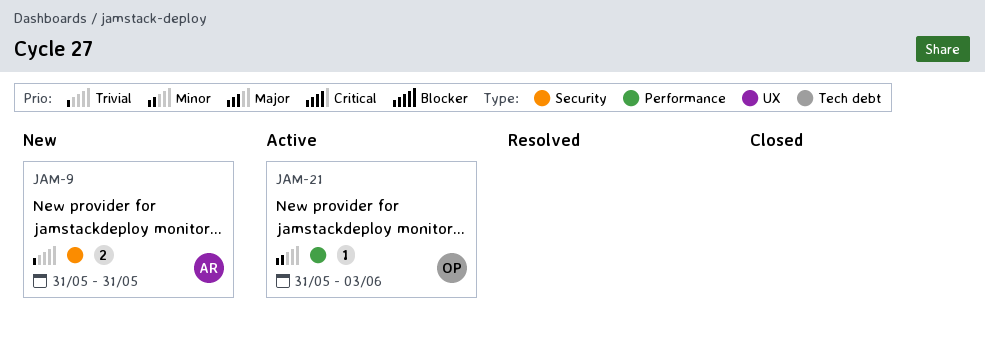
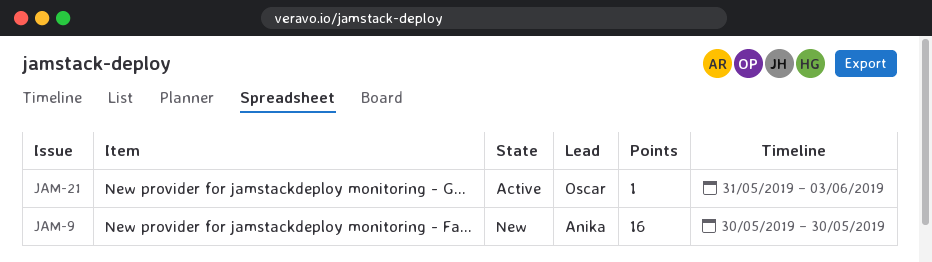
JAM-9, estimate: 2 -> 16
JAM-9, start: May 31 -> May 30
JAM-9, due: May 31 -> May 30

